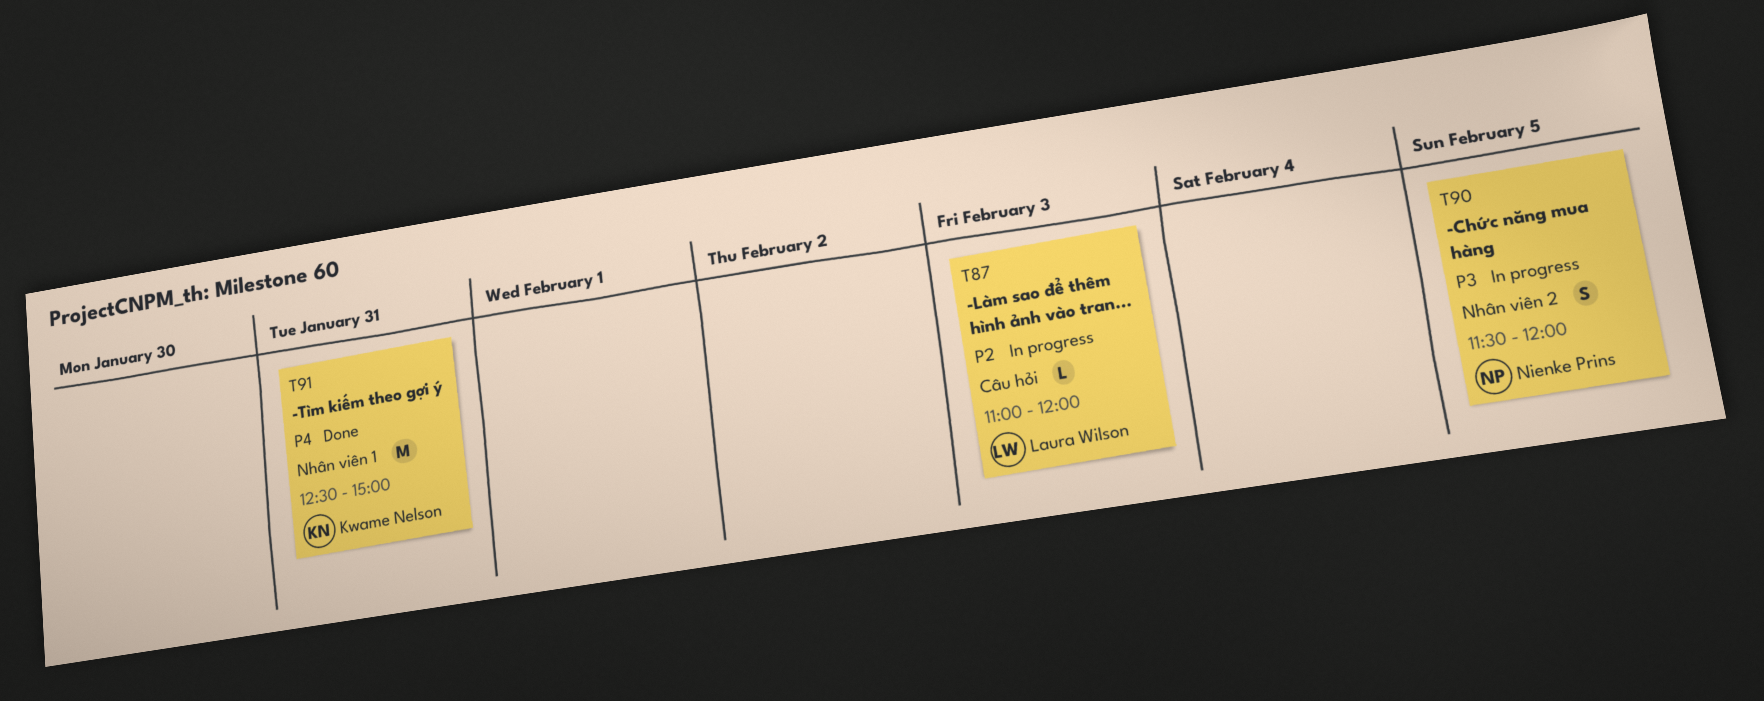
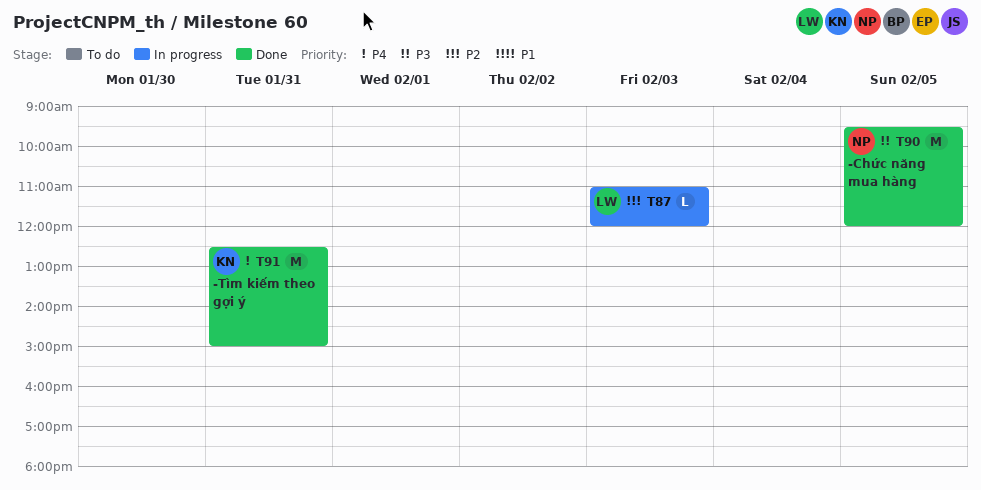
T90, status: In progress -> Done
T90, estimate: S -> M
T90, begins: 11:30 -> 09:30

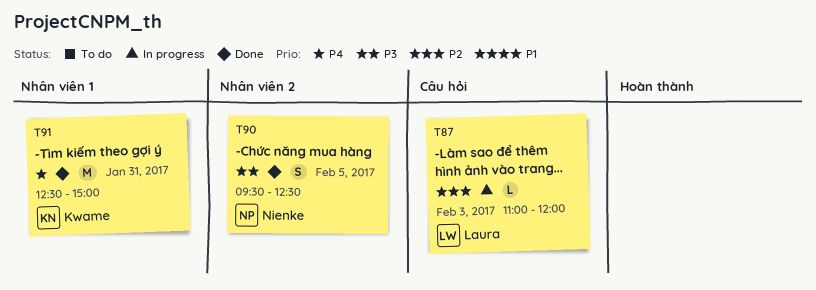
T90, estimate: M -> S
T90, ends: 12:00 -> 12:30

